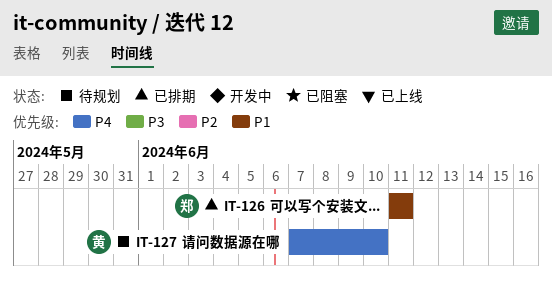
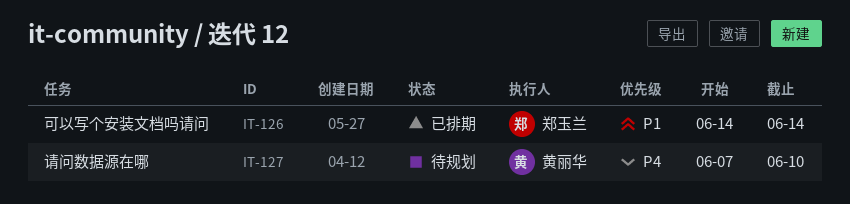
IT-126, start: Jun 11 -> Jun 14
IT-126, due: Jun 11 -> Jun 14

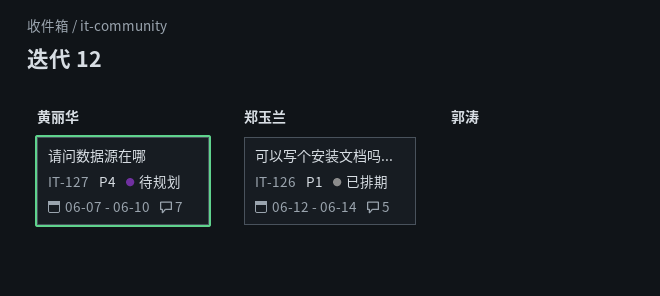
IT-126, start: Jun 14 -> Jun 12

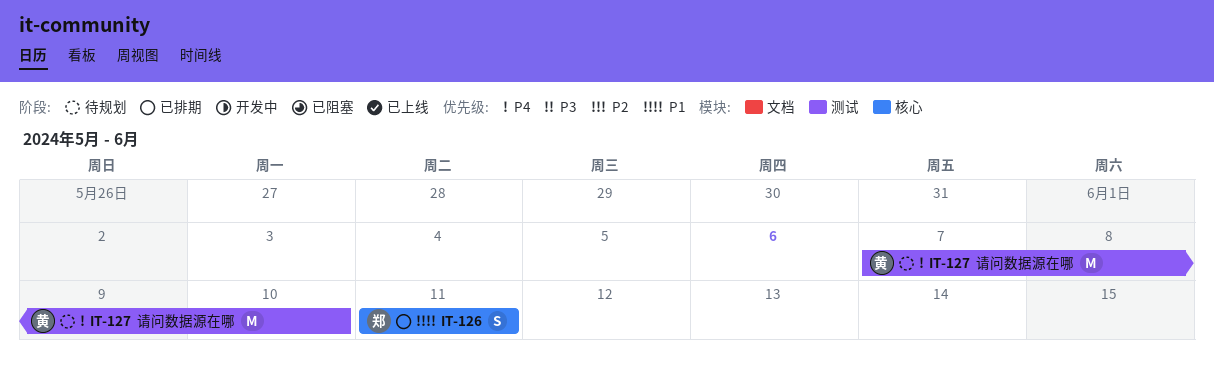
IT-126, start: Jun 12 -> Jun 11
IT-126, due: Jun 14 -> Jun 11

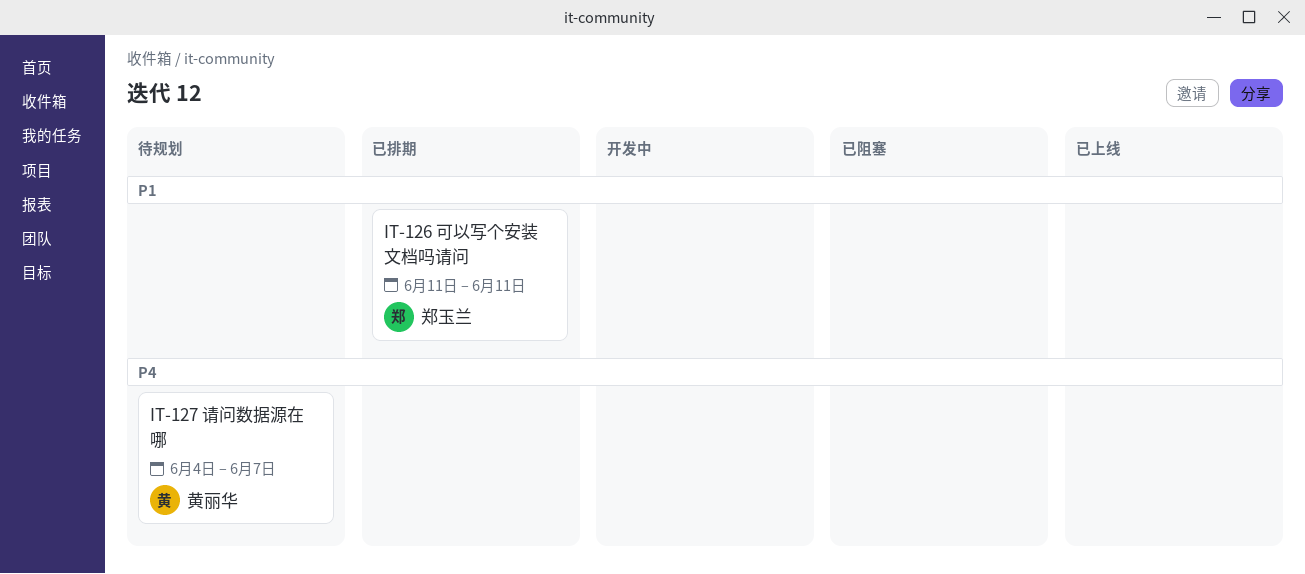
IT-127, start: Jun 7 -> Jun 4
IT-127, due: Jun 10 -> Jun 7

